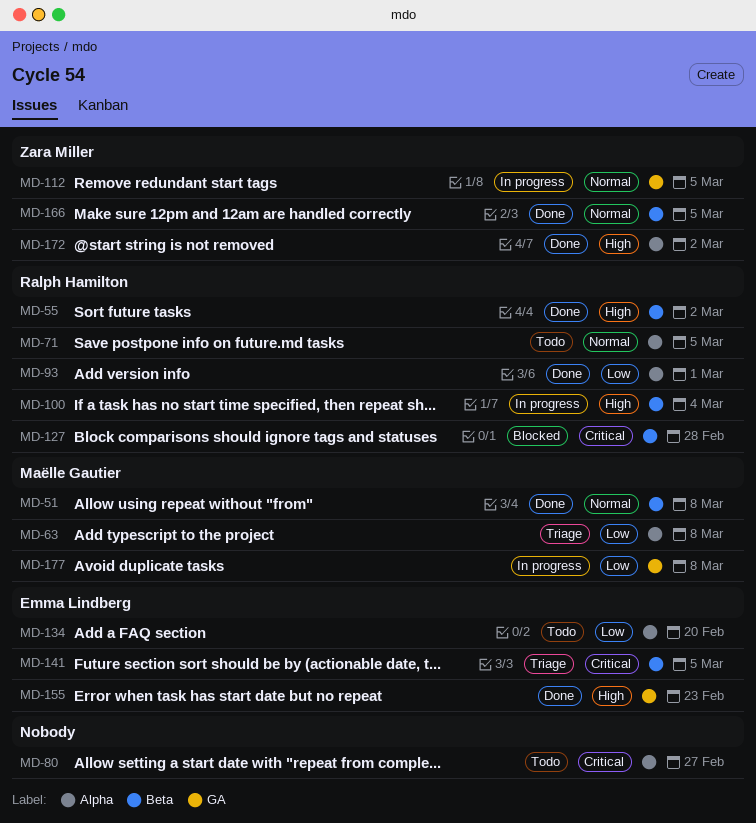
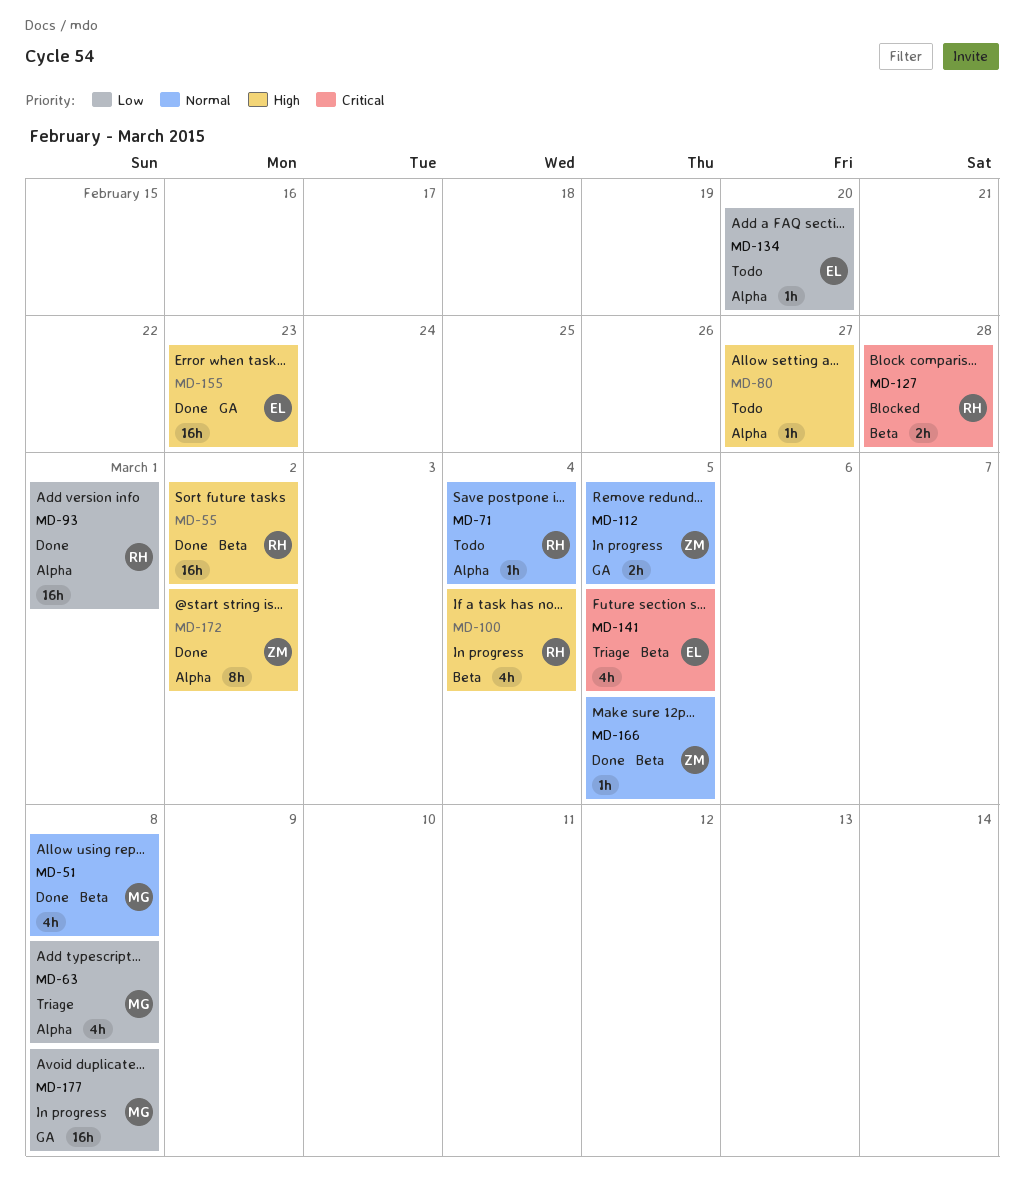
MD-71, due: Mar 5 -> Mar 4
MD-80, priority: Critical -> High

